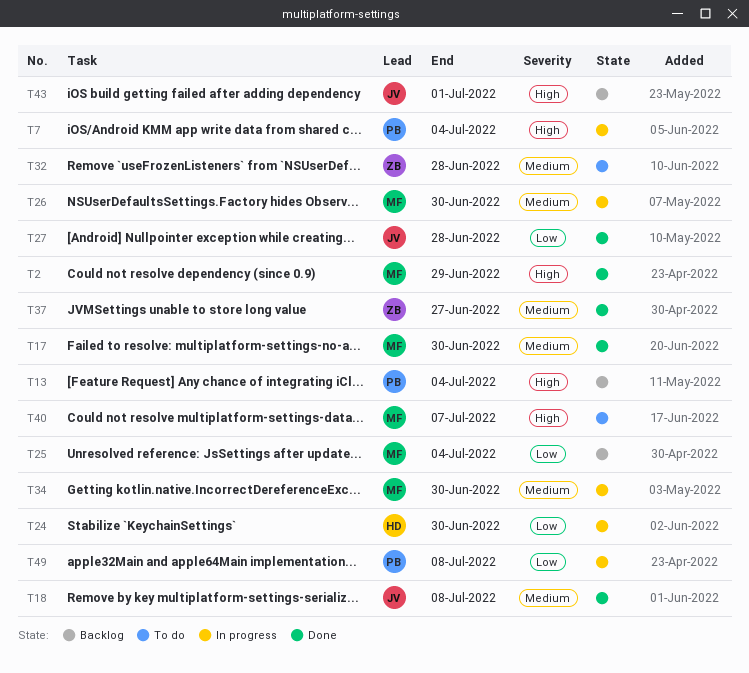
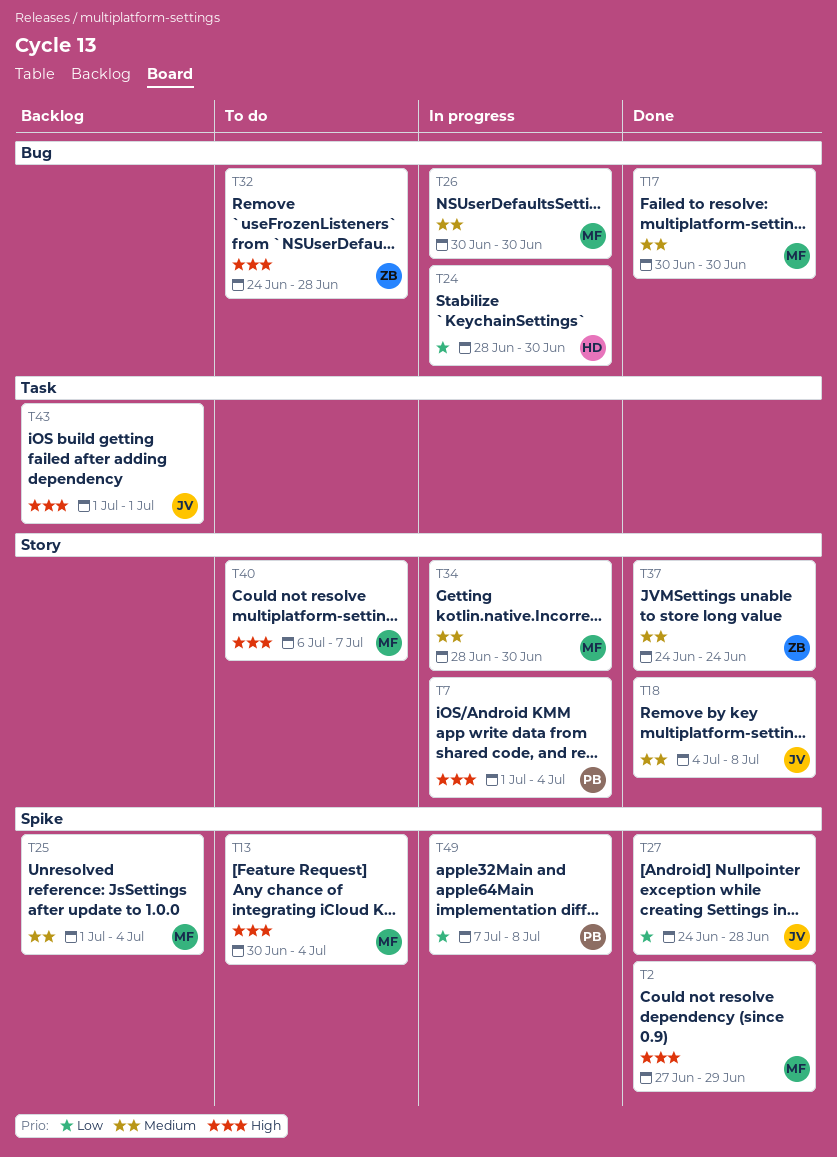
T13, status: Backlog -> To do
T13, owner: PB -> MF
T25, priority: Low -> Medium
T32, priority: Medium -> High
T37, due: Jun 27 -> Jun 24

